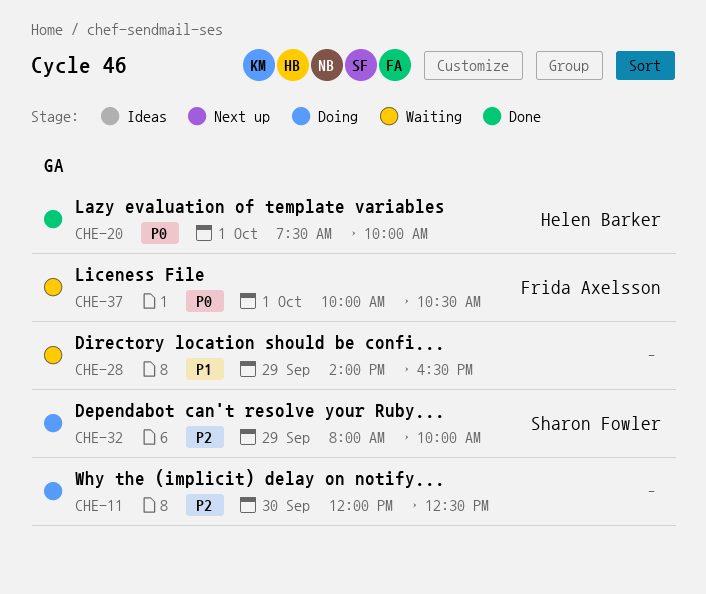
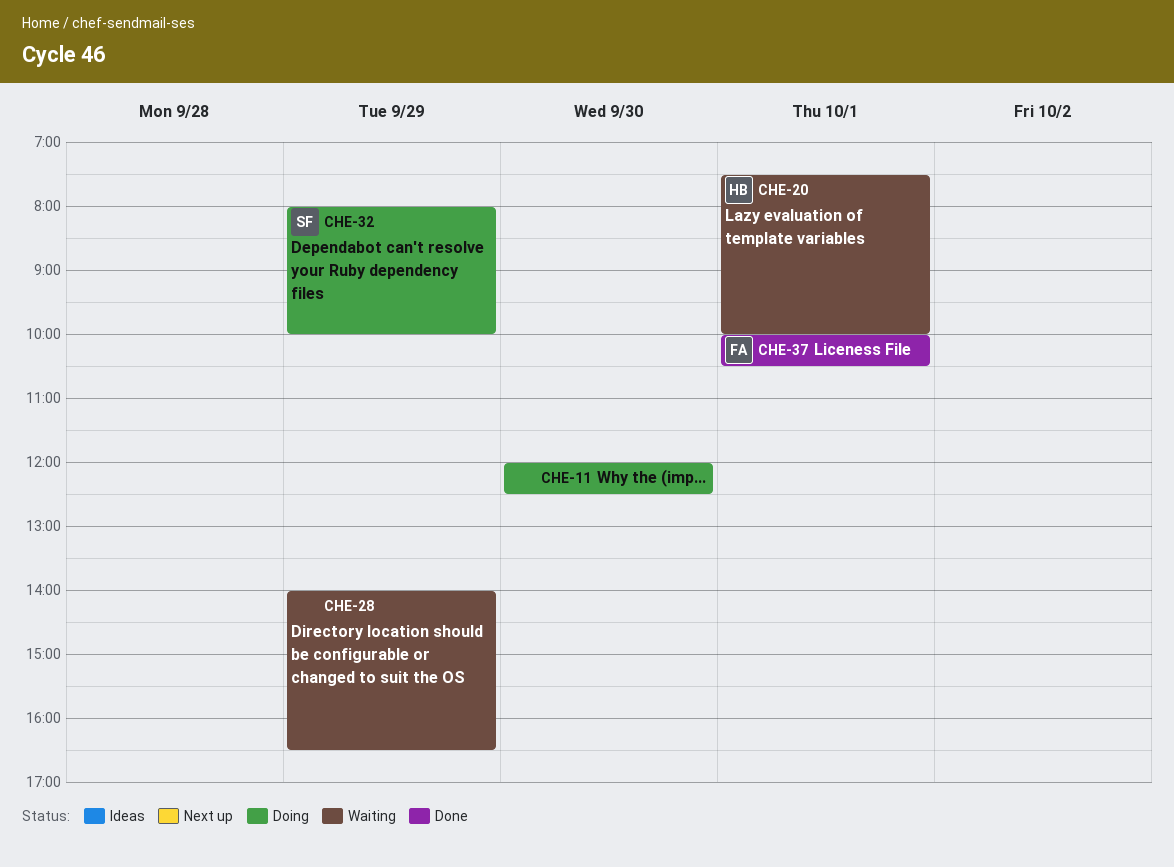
CHE-20, status: Done -> Waiting
CHE-37, status: Waiting -> Done

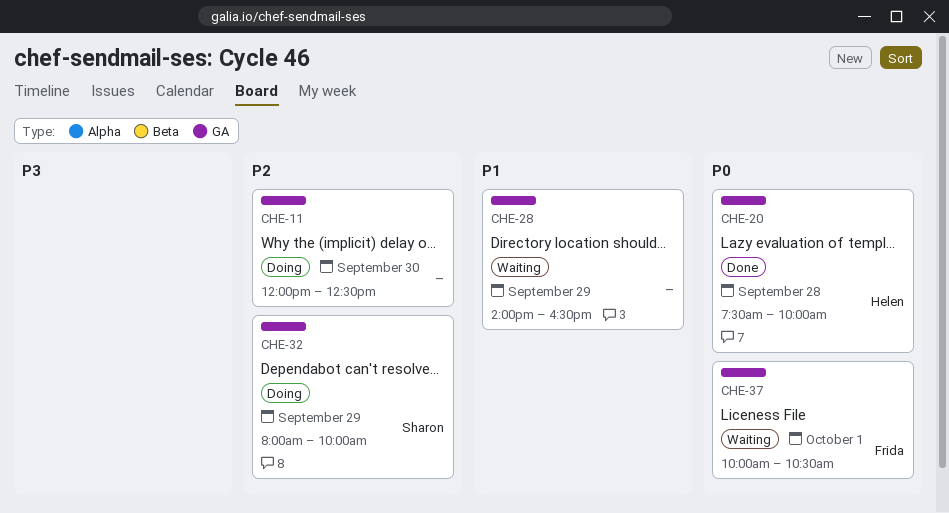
CHE-20, status: Waiting -> Done
CHE-20, day: Oct 1 -> Sep 28
CHE-37, status: Done -> Waiting

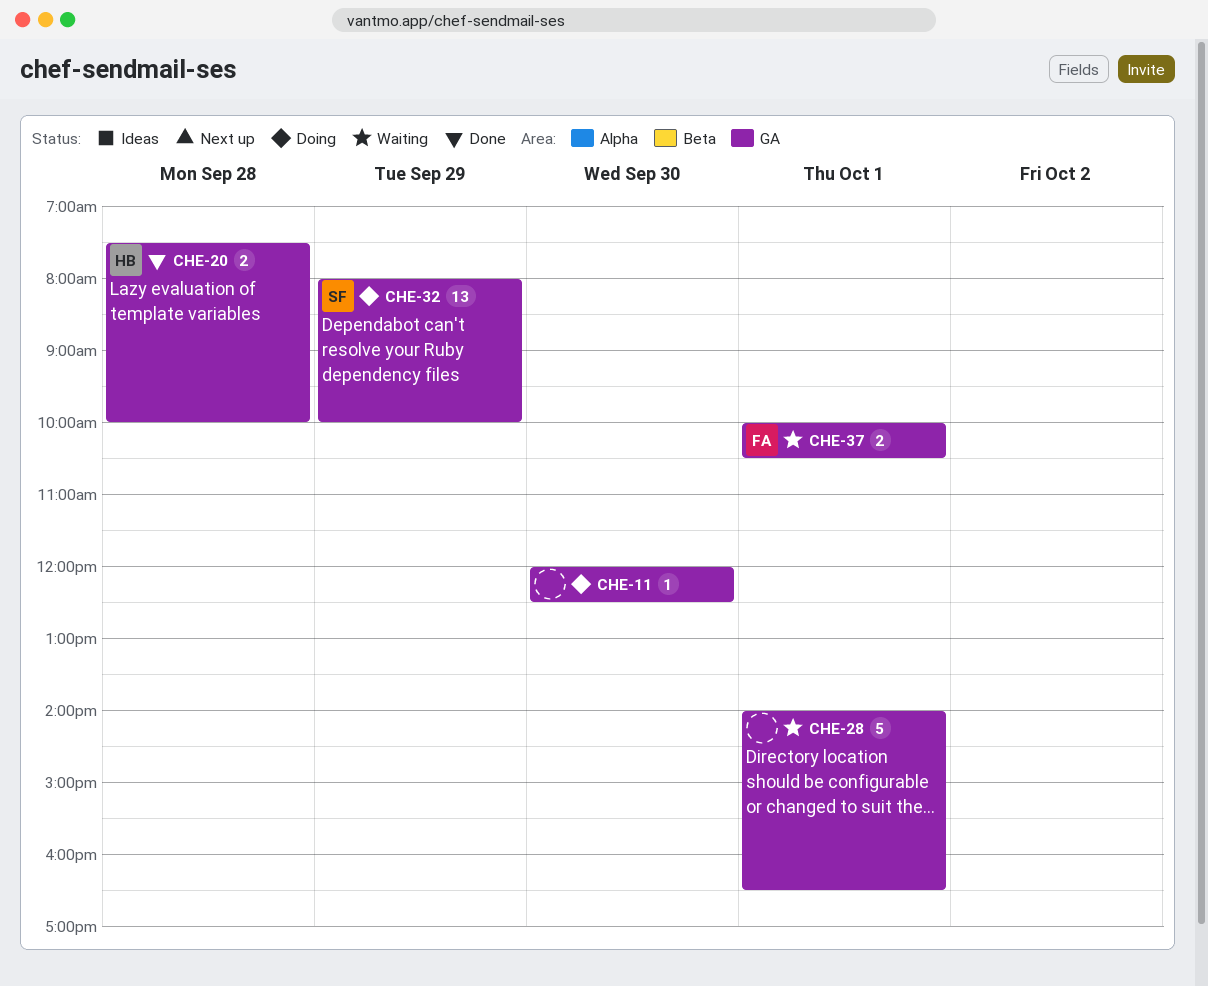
CHE-28, day: Sep 29 -> Oct 1

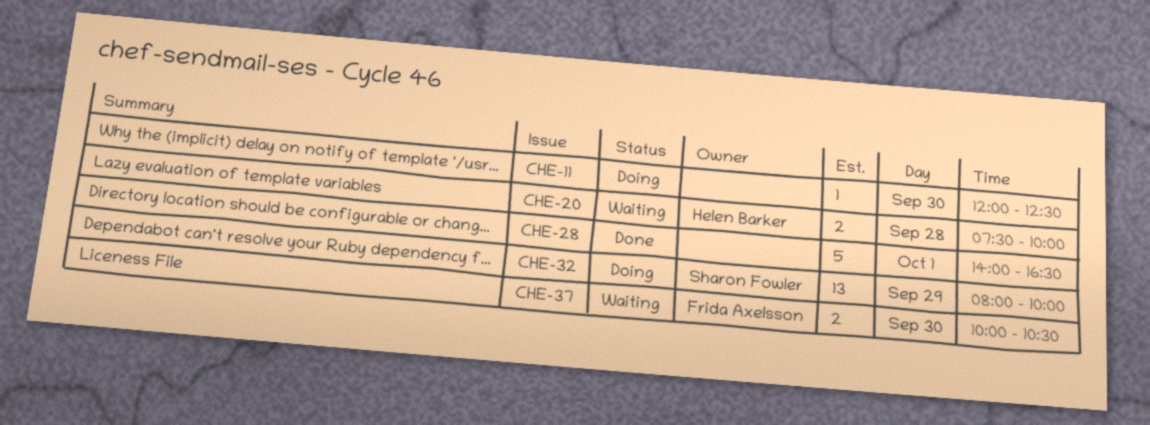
CHE-20, status: Done -> Waiting
CHE-28, status: Waiting -> Done
CHE-37, day: Oct 1 -> Sep 30

